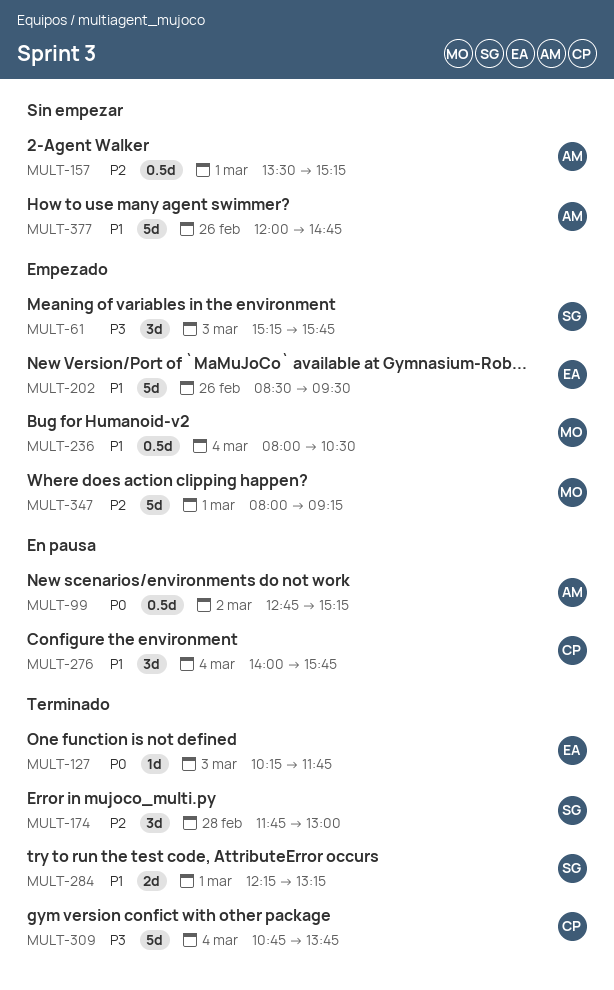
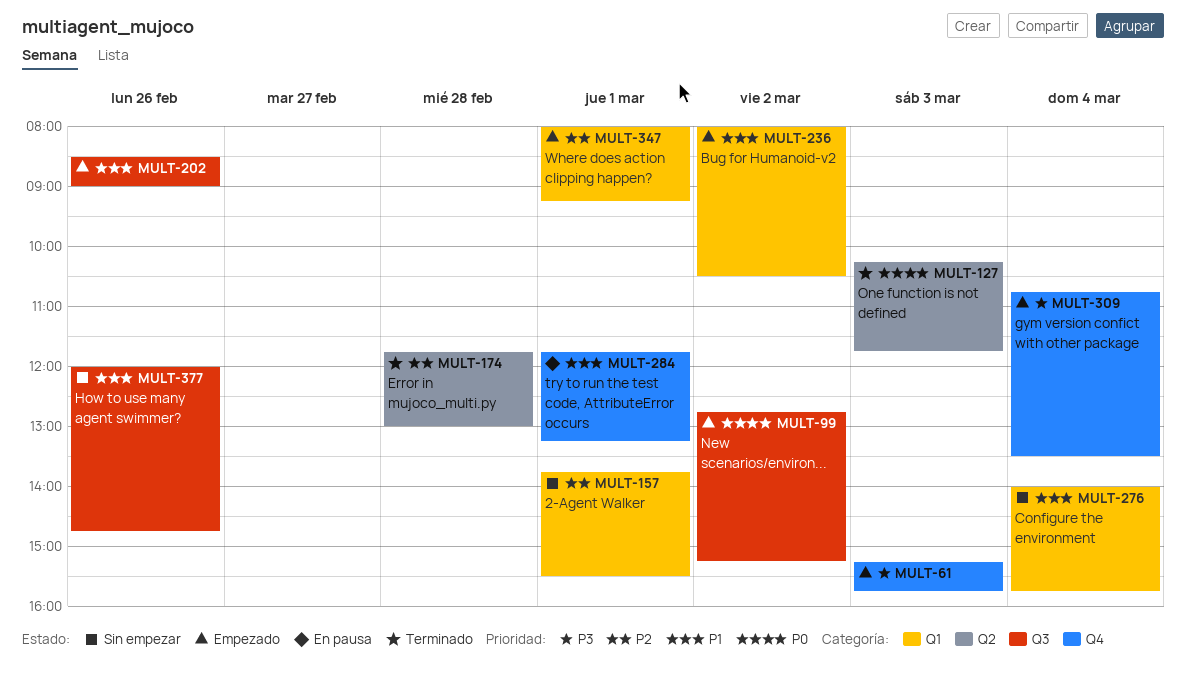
MULT-99, status: En pausa -> Empezado
MULT-157, begins: 13:30 -> 13:45
MULT-157, ends: 15:15 -> 15:30
MULT-202, ends: 09:30 -> 09:00
MULT-236, day: Mar 4 -> Mar 2
MULT-276, status: En pausa -> Sin empezar
MULT-284, status: Terminado -> En pausa
MULT-284, begins: 12:15 -> 11:45
MULT-309, status: Terminado -> Empezado
MULT-309, ends: 13:45 -> 13:30

